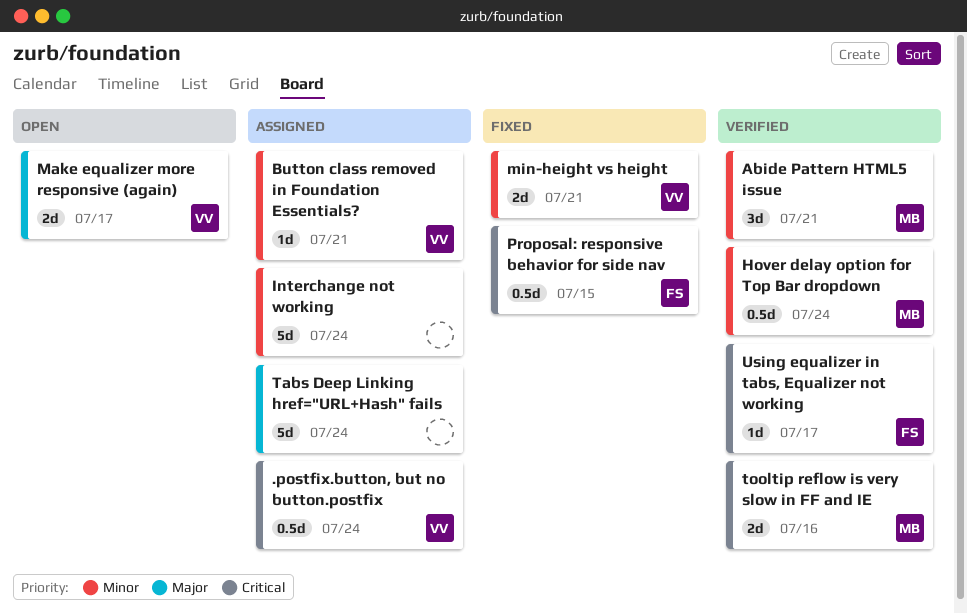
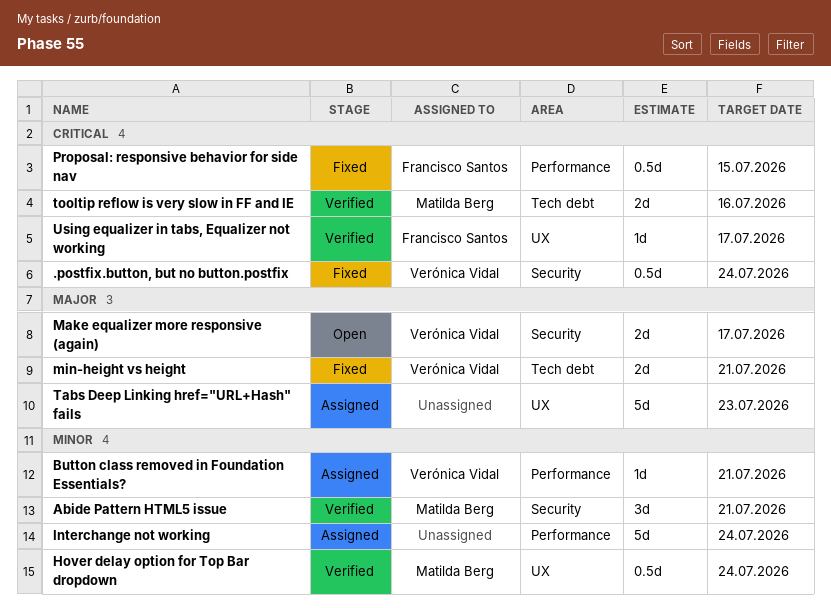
.postfix.button, but no button.postfix, status: Assigned -> Fixed
min-height vs height, priority: Minor -> Major
Tabs Deep Linking href="URL+Hash" fails, due: Jul 24 -> Jul 23

